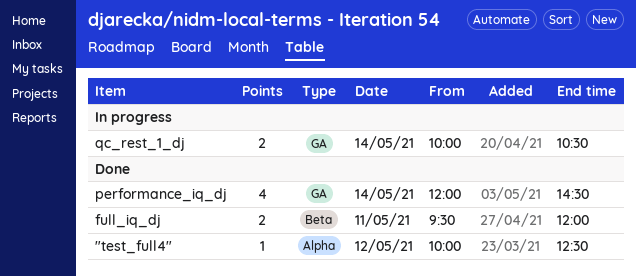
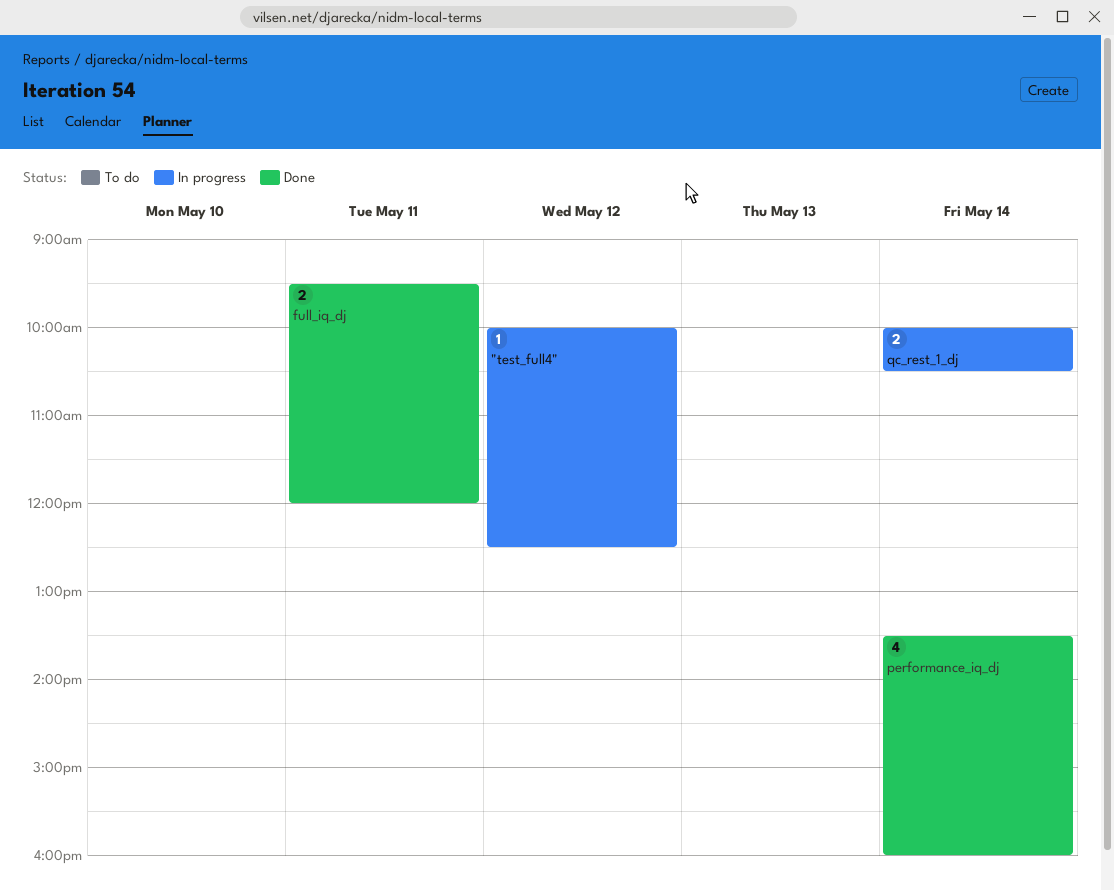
"test_full4", status: Done -> In progress
performance_iq_dj, begins: 12:00 -> 13:30
performance_iq_dj, ends: 14:30 -> 16:00

